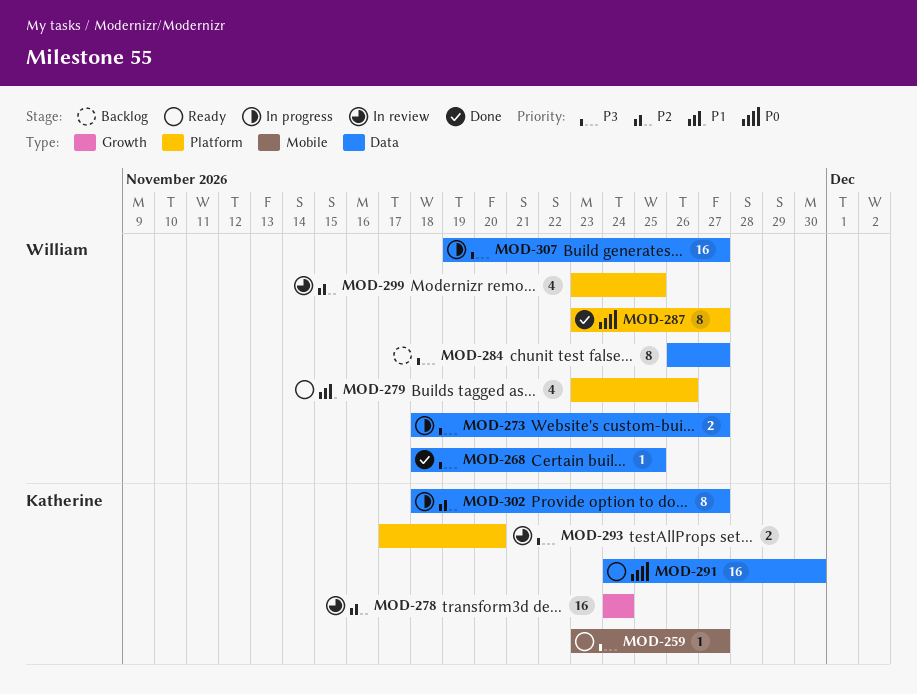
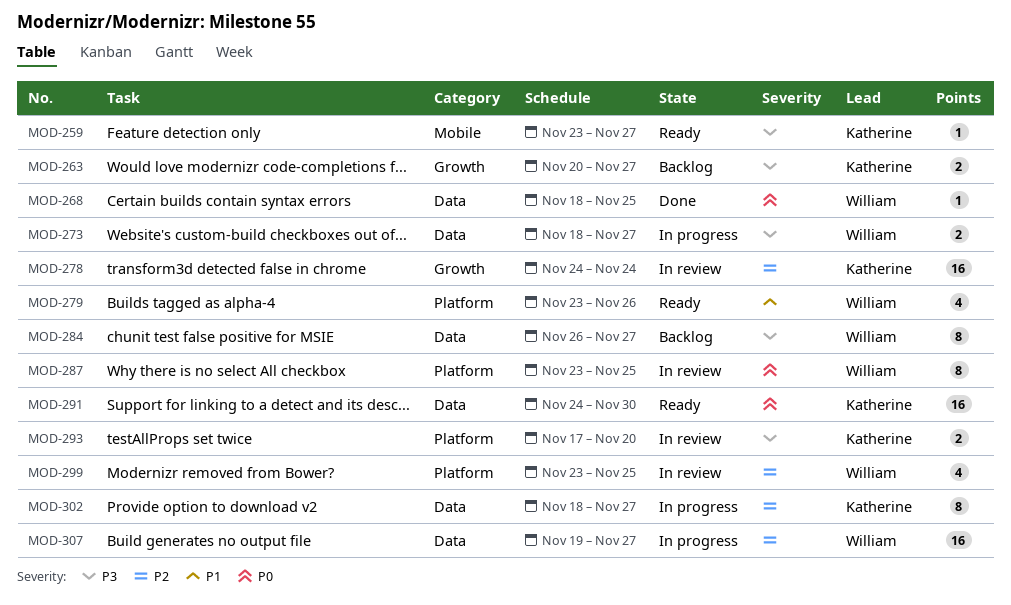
MOD-263: none -> present
MOD-268, priority: P3 -> P0
MOD-287, status: Done -> In review
MOD-287, due: Nov 27 -> Nov 25
MOD-307, priority: P3 -> P2

